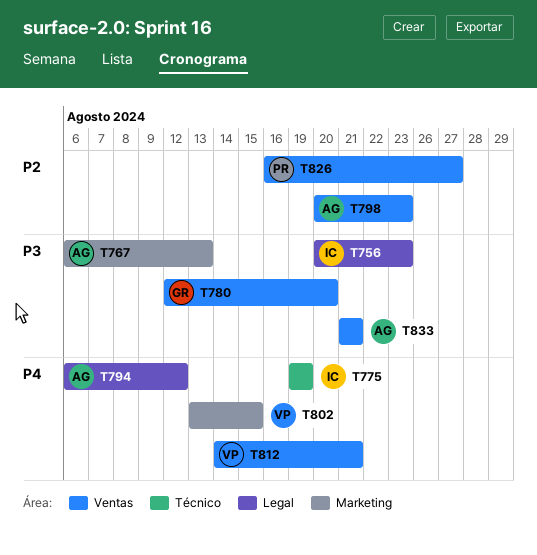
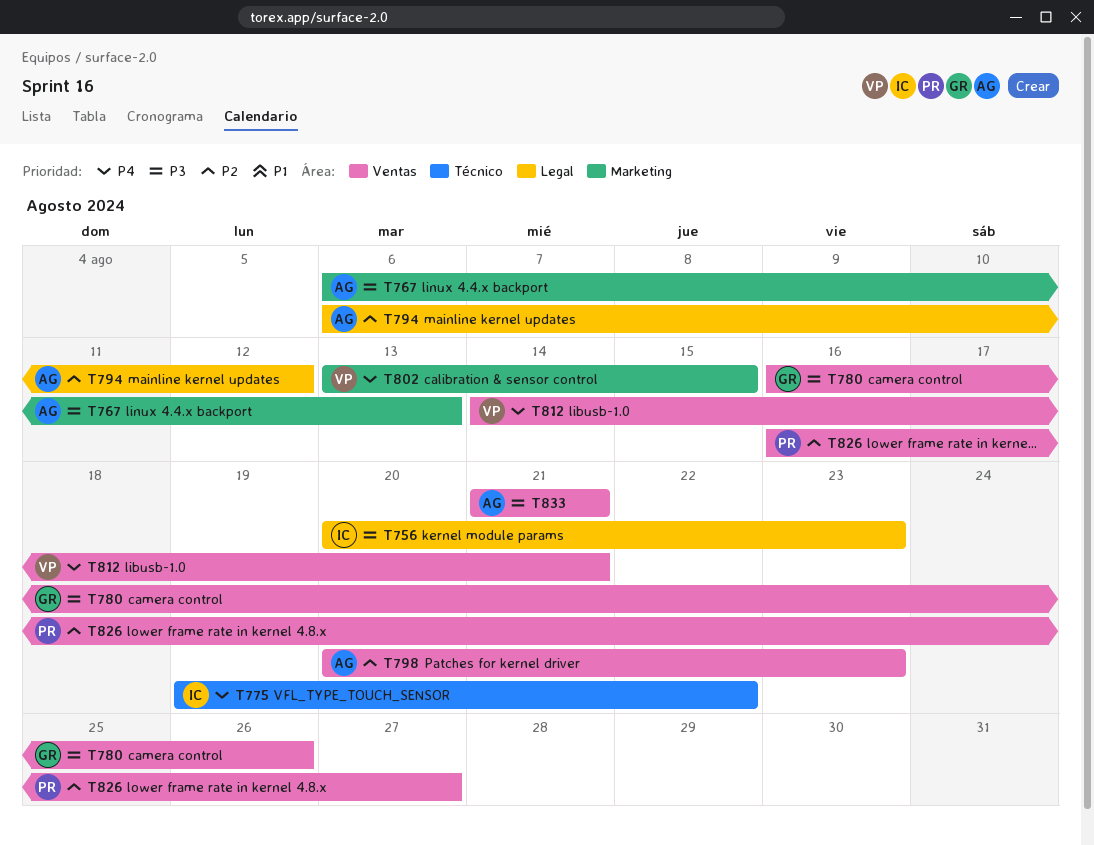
T775, due: Aug 19 -> Aug 22
T780, start: Aug 12 -> Aug 16
T780, due: Aug 20 -> Aug 26
T794, priority: P4 -> P2

